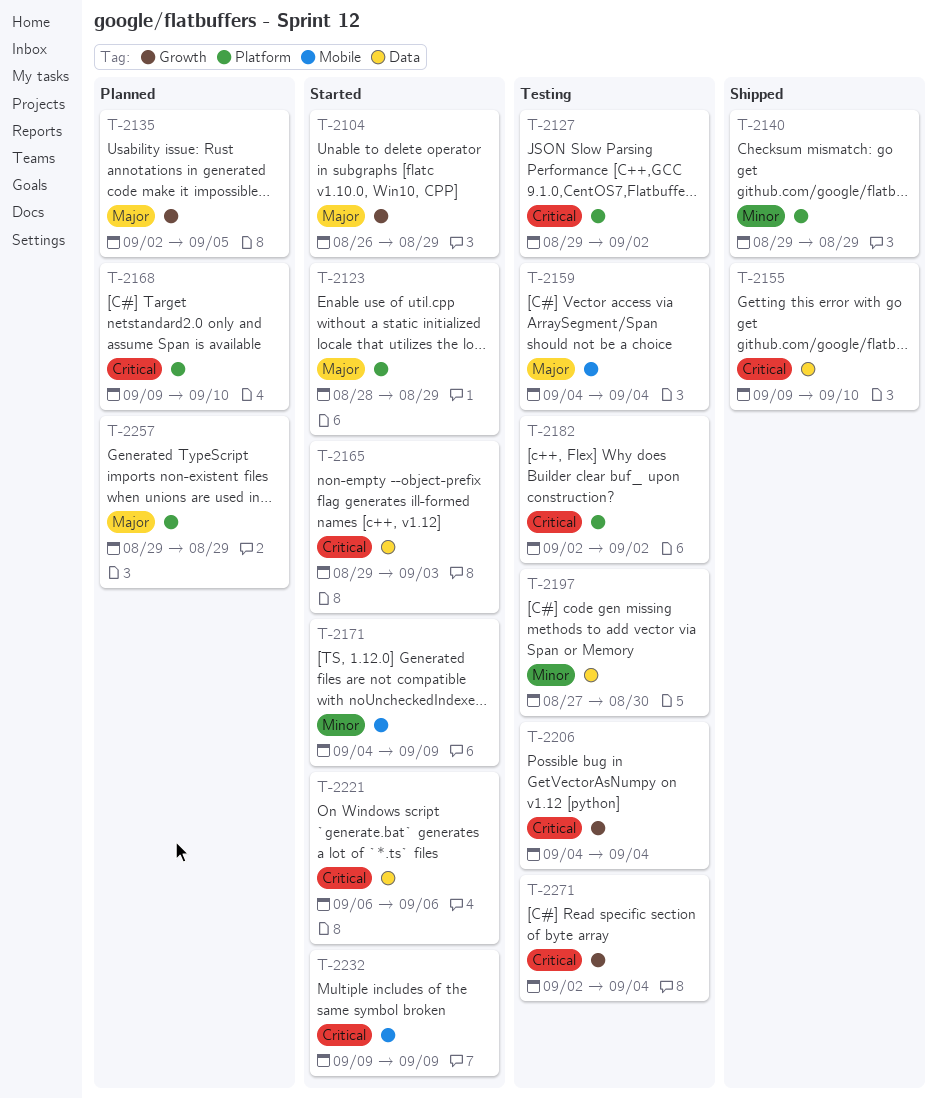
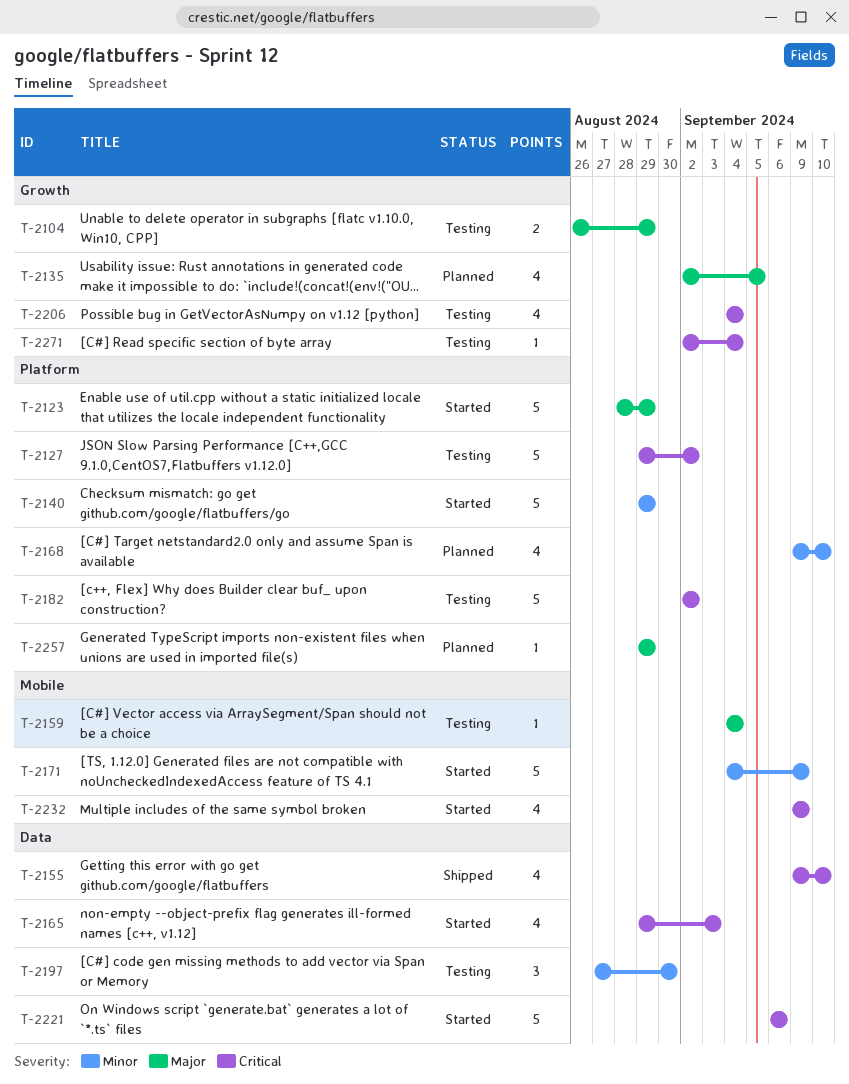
T-2104, status: Started -> Testing
T-2140, status: Shipped -> Started
T-2168, priority: Critical -> Minor

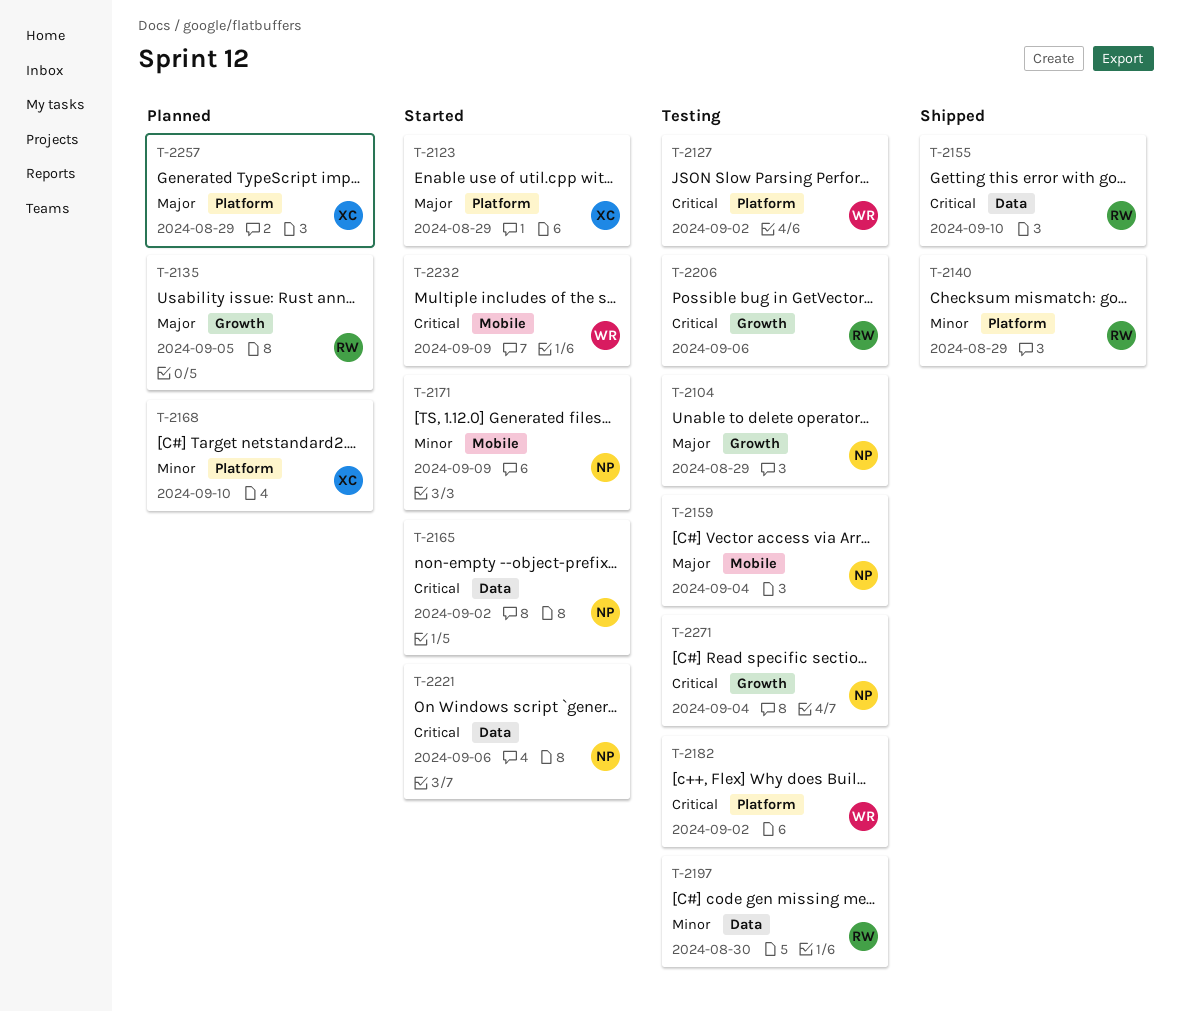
T-2140, status: Started -> Shipped
T-2165, due: Sep 3 -> Sep 2
T-2206, due: Sep 4 -> Sep 6

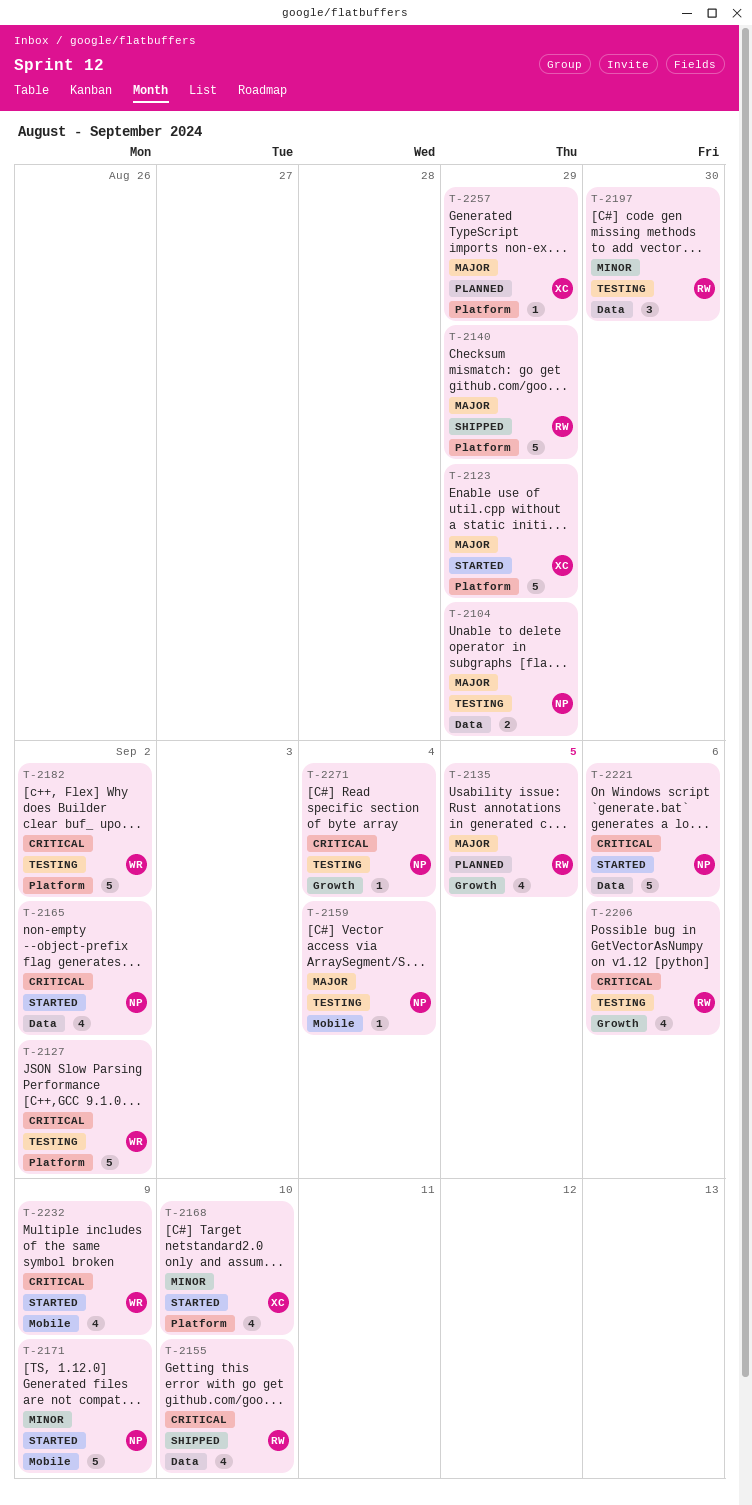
T-2104, label: Growth -> Data
T-2140, priority: Minor -> Major
T-2168, status: Planned -> Started

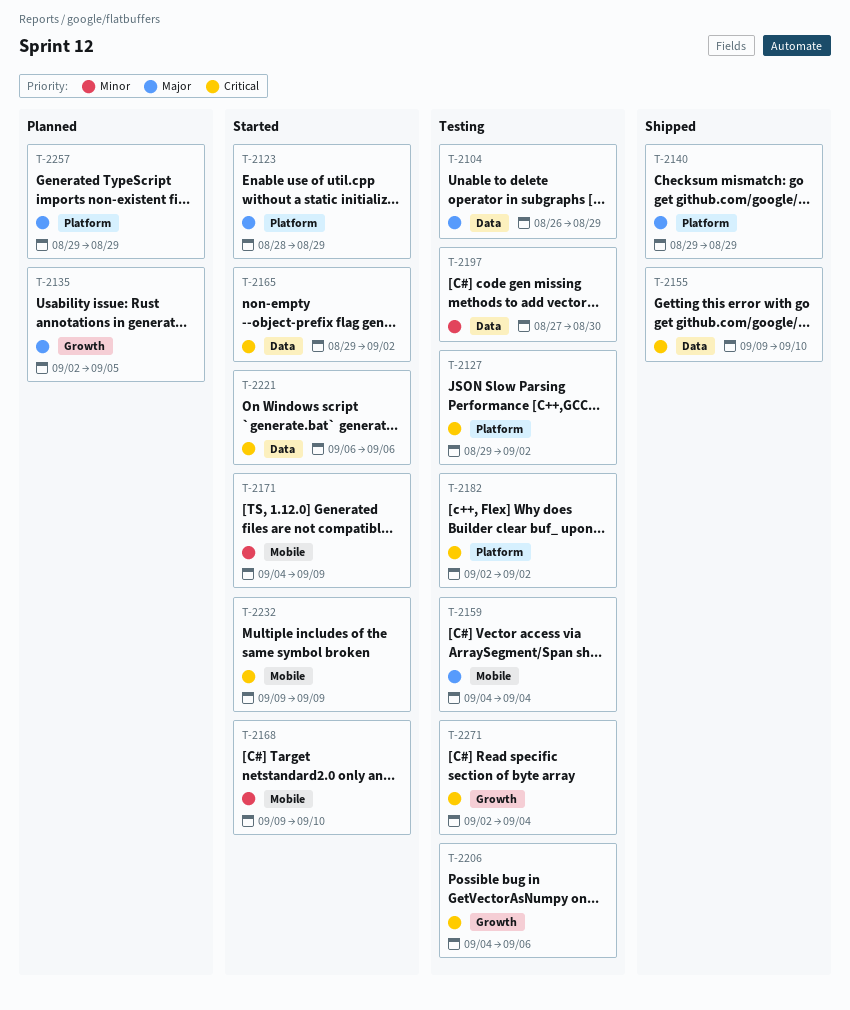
T-2168, label: Platform -> Mobile

